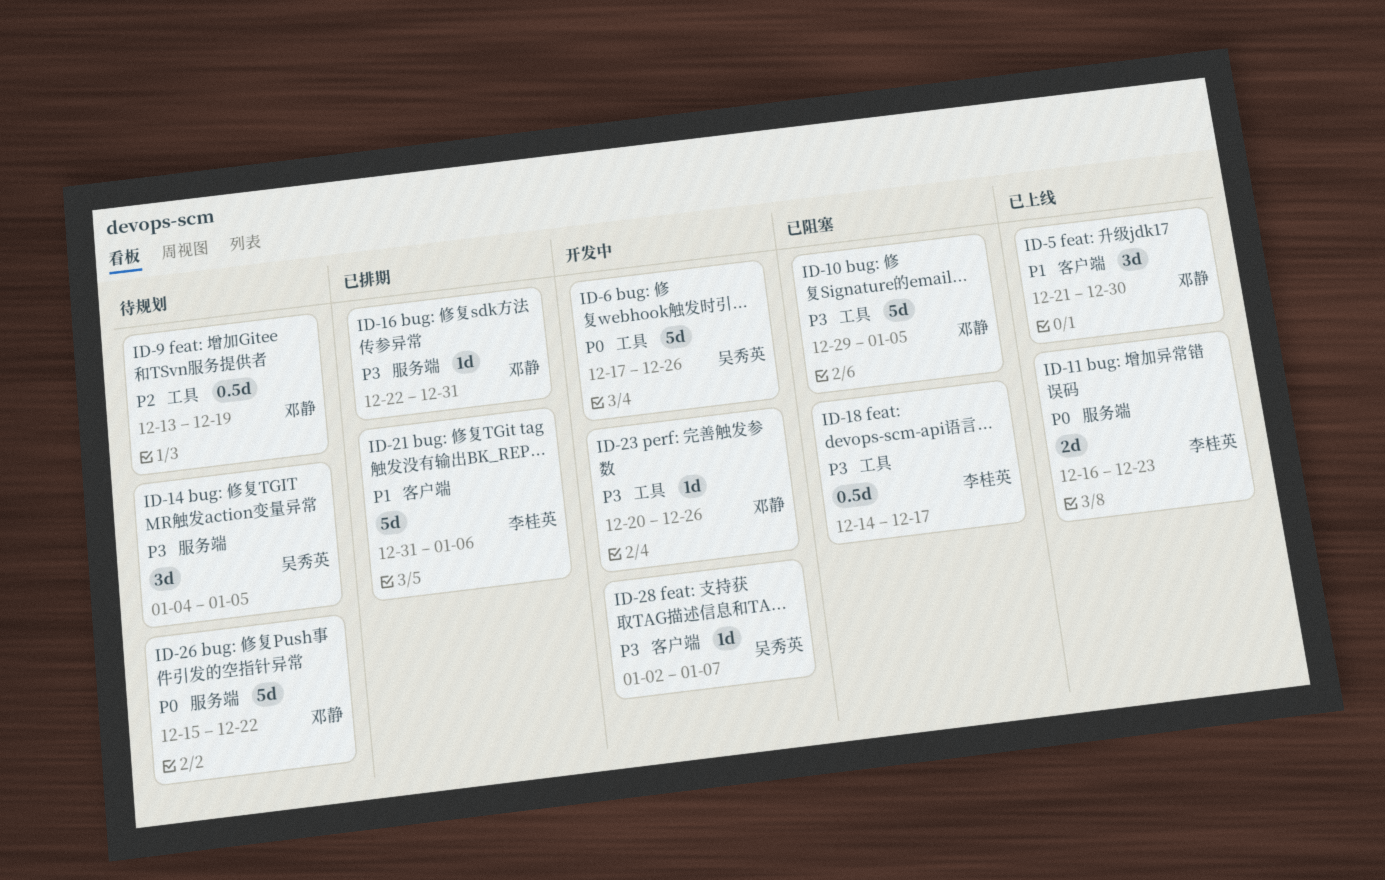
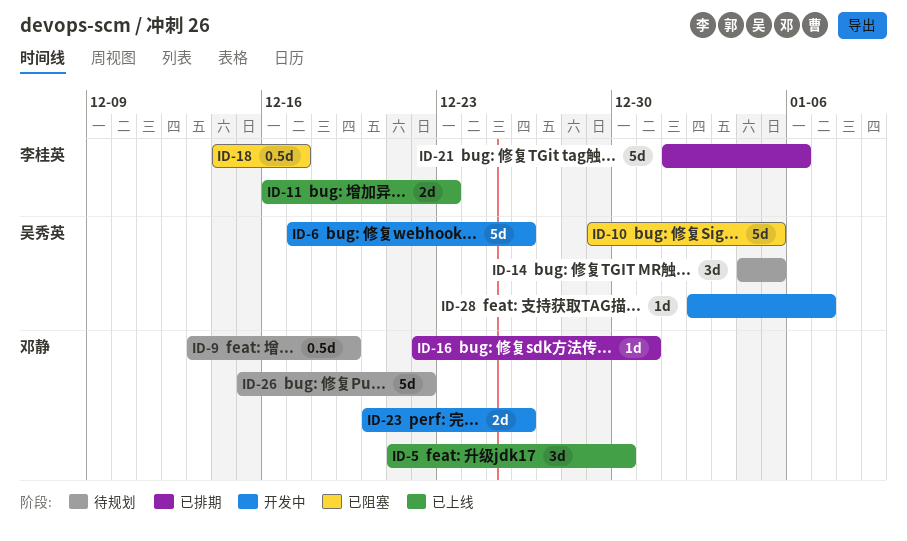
ID-10, owner: 邓静 -> 吴秀英
ID-21, start: Dec 31 -> Jan 1
ID-23, estimate: 1d -> 2d

